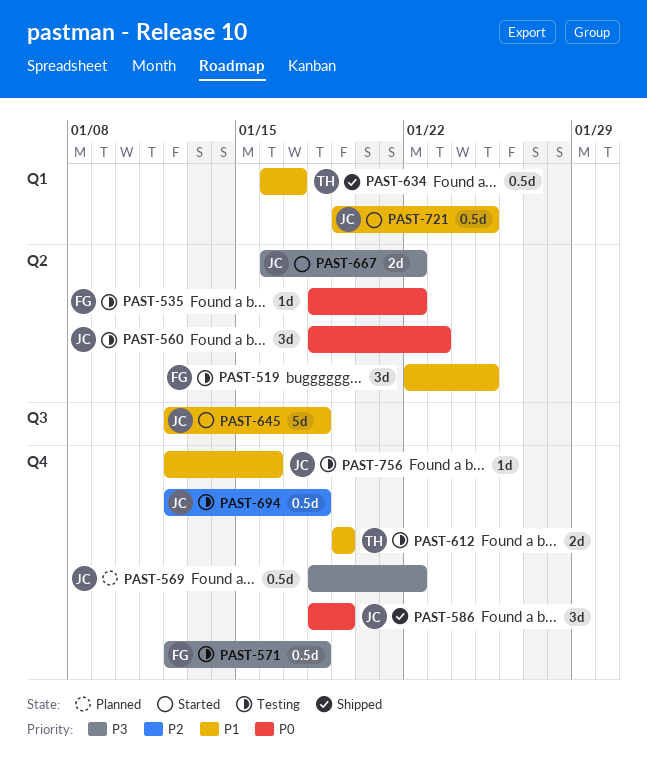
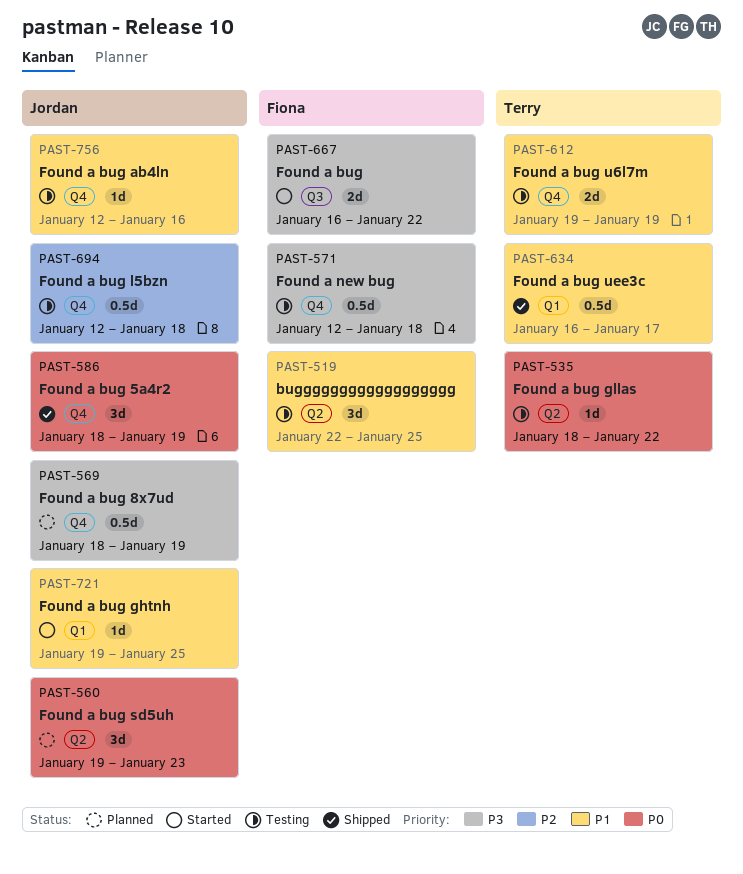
PAST-535, owner: Fiona -> Terry
PAST-560, status: Testing -> Planned
PAST-560, start: Jan 18 -> Jan 19
PAST-569, due: Jan 22 -> Jan 19
PAST-645: present -> none
PAST-667, owner: Jordan -> Fiona
PAST-667, label: Q2 -> Q3
PAST-721, estimate: 0.5d -> 1d

